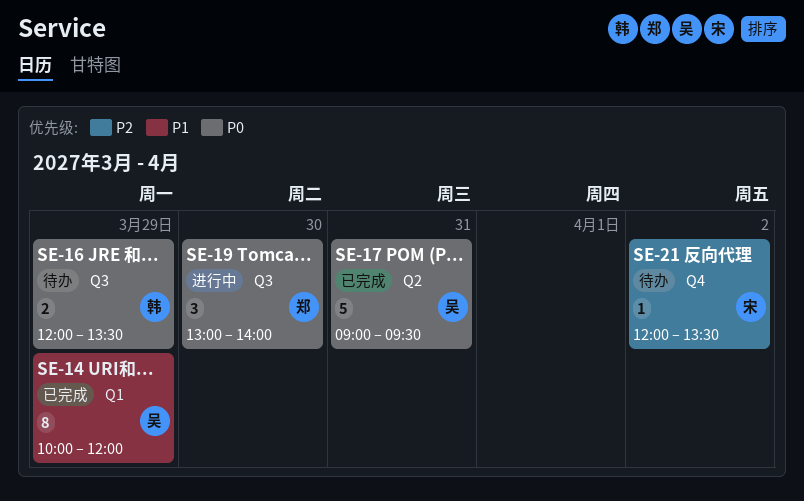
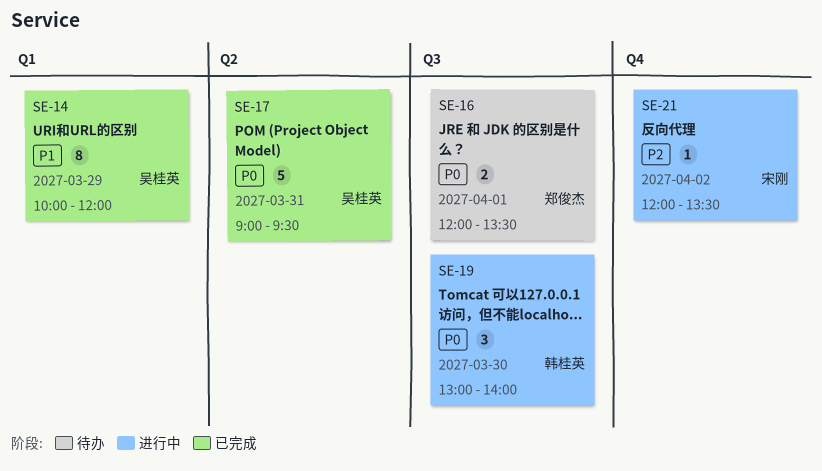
SE-16, owner: 韩桂英 -> 郑俊杰
SE-16, day: Mar 29 -> Apr 1
SE-19, owner: 郑俊杰 -> 韩桂英
SE-21, status: 待办 -> 进行中

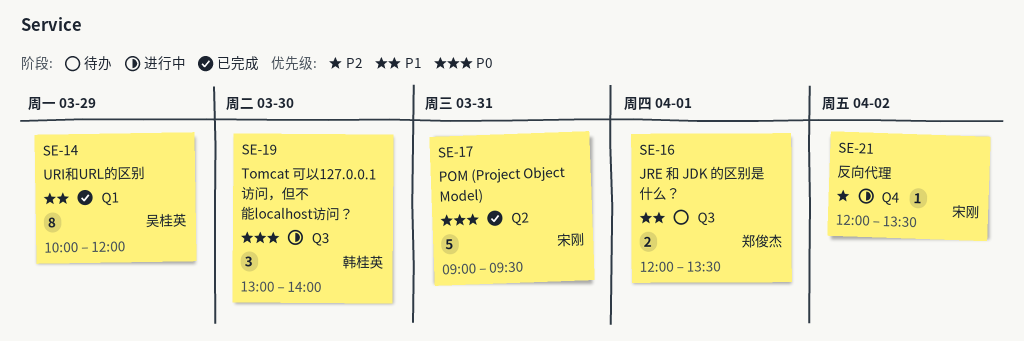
SE-16, priority: P0 -> P1
SE-17, owner: 吴桂英 -> 宋刚

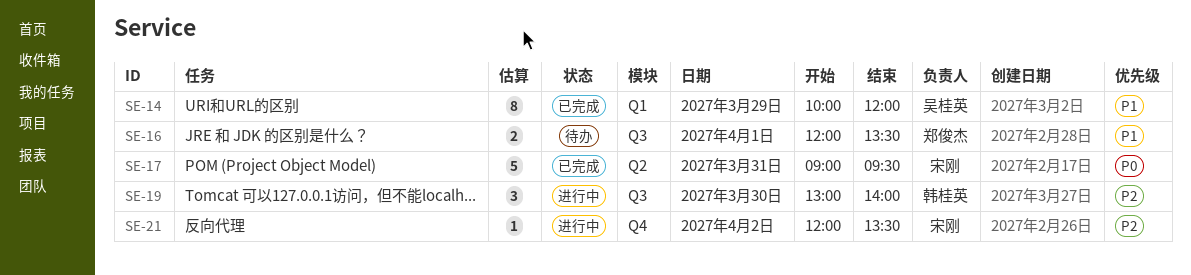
SE-19, priority: P0 -> P2

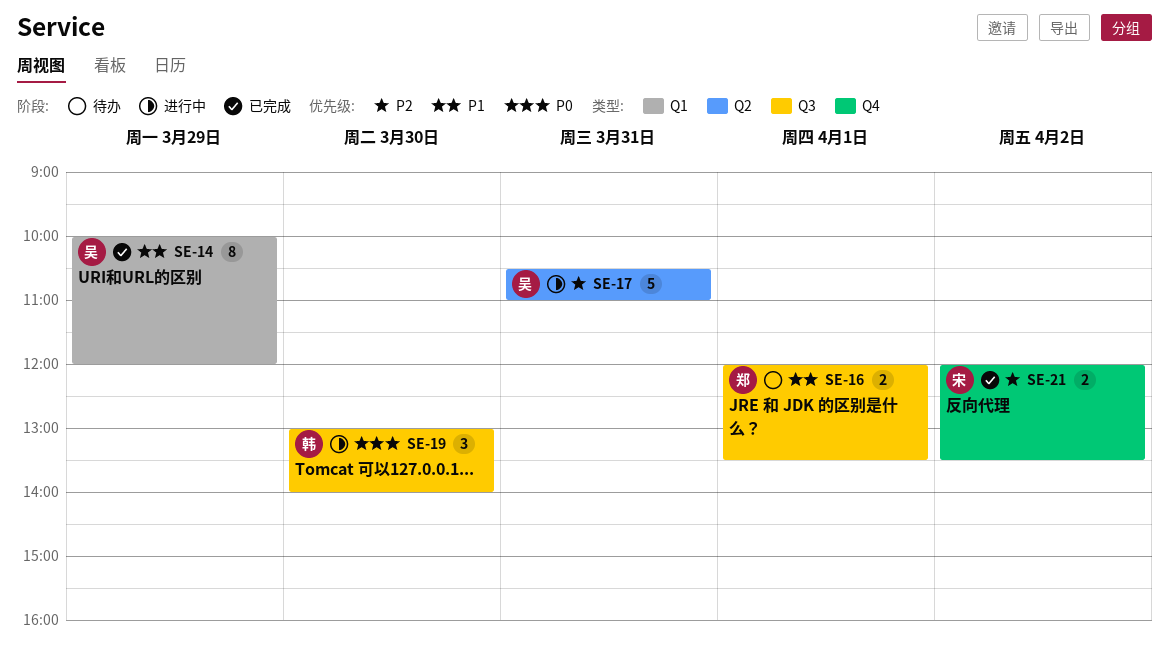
SE-17, status: 已完成 -> 进行中
SE-17, owner: 宋刚 -> 吴桂英
SE-17, priority: P0 -> P2
SE-17, begins: 09:00 -> 10:30
SE-17, ends: 09:30 -> 11:00
SE-19, priority: P2 -> P0
SE-21, status: 进行中 -> 已完成
SE-21, estimate: 1 -> 2

